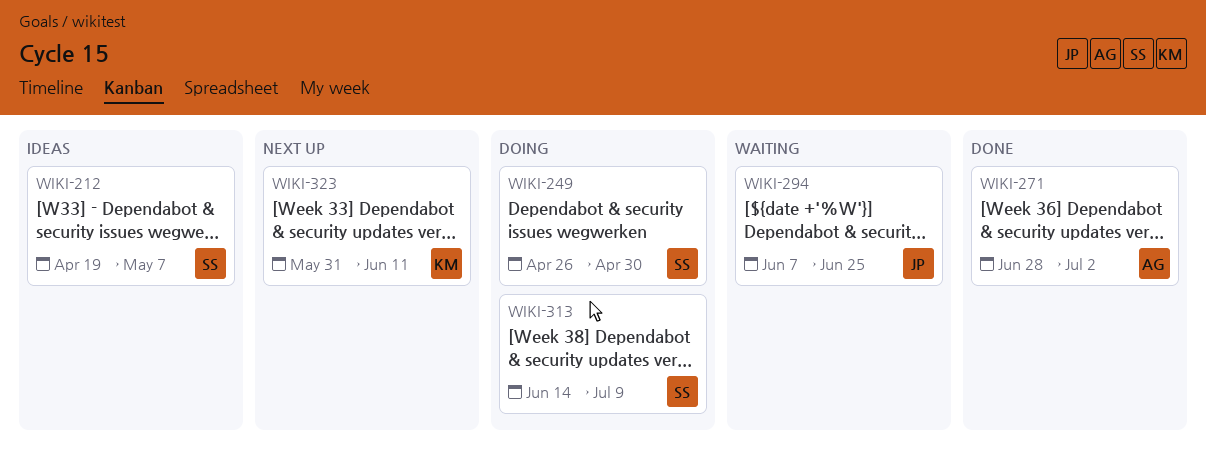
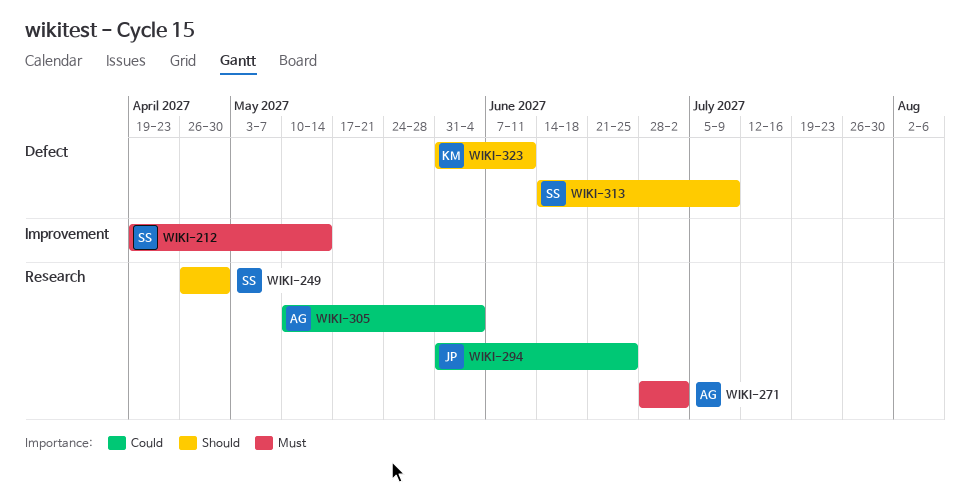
WIKI-212, due: May 7 -> May 14
WIKI-294, start: Jun 7 -> May 31
WIKI-305: none -> present

